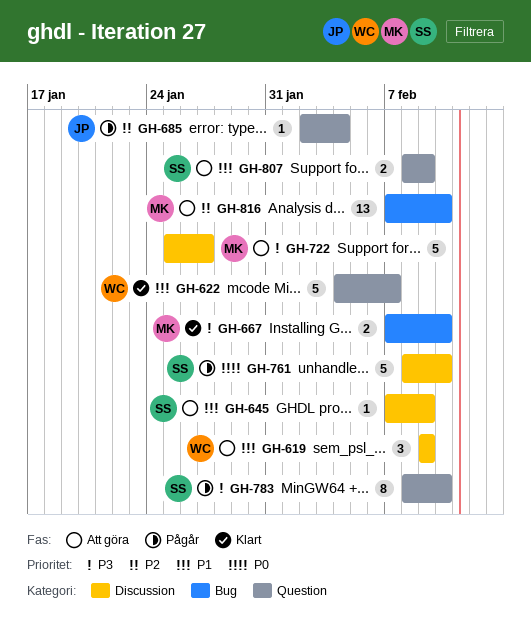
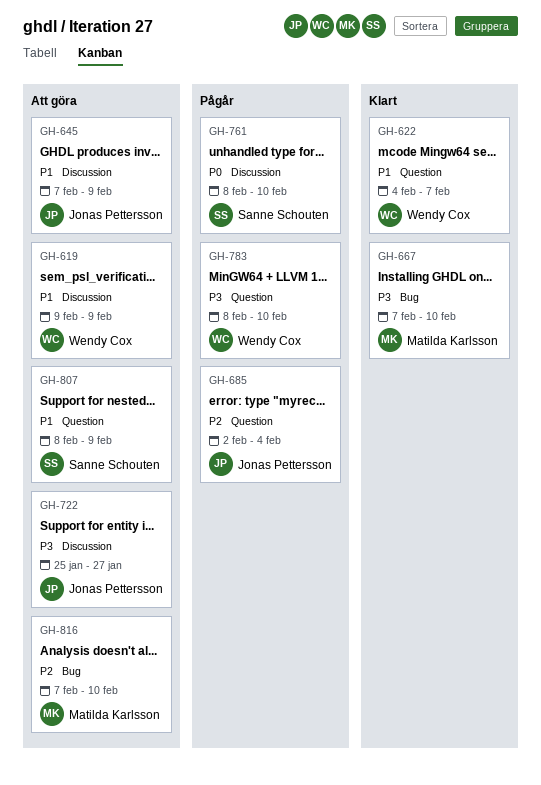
GH-645, owner: Sanne Schouten -> Jonas Pettersson
GH-722, owner: Matilda Karlsson -> Jonas Pettersson
GH-783, owner: Sanne Schouten -> Wendy Cox

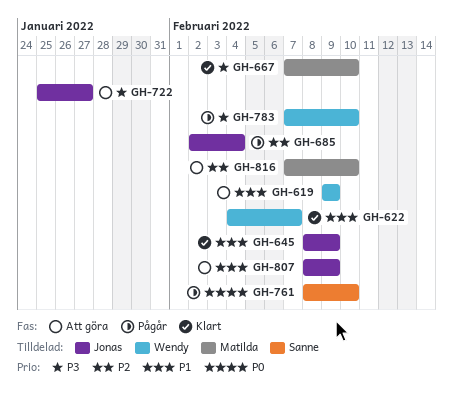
GH-645, status: Att göra -> Klart
GH-645, start: Feb 7 -> Feb 8
GH-783, start: Feb 8 -> Feb 7
GH-807, owner: Sanne Schouten -> Jonas Pettersson

